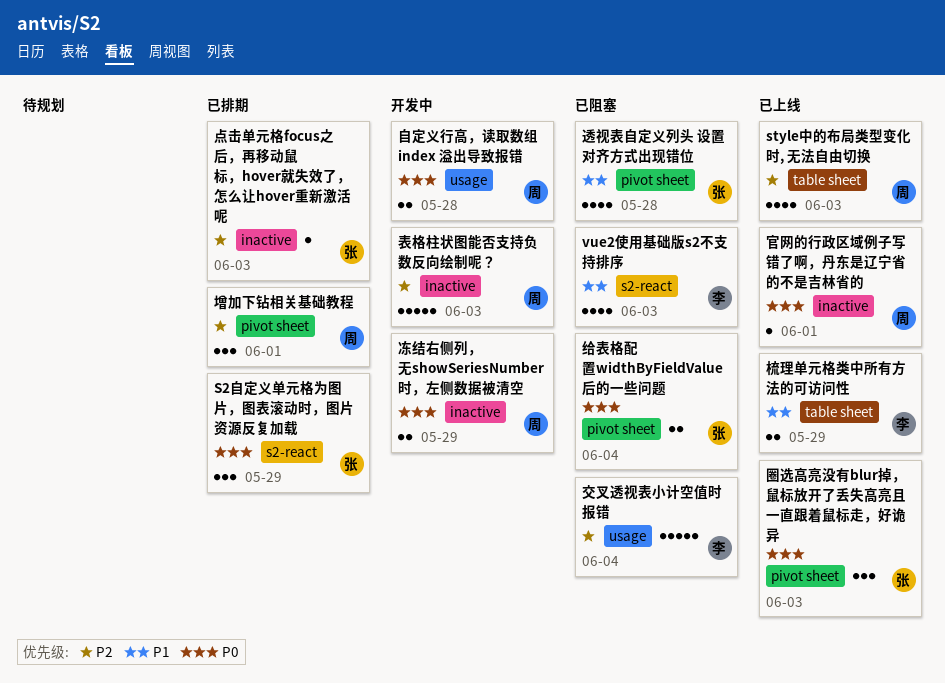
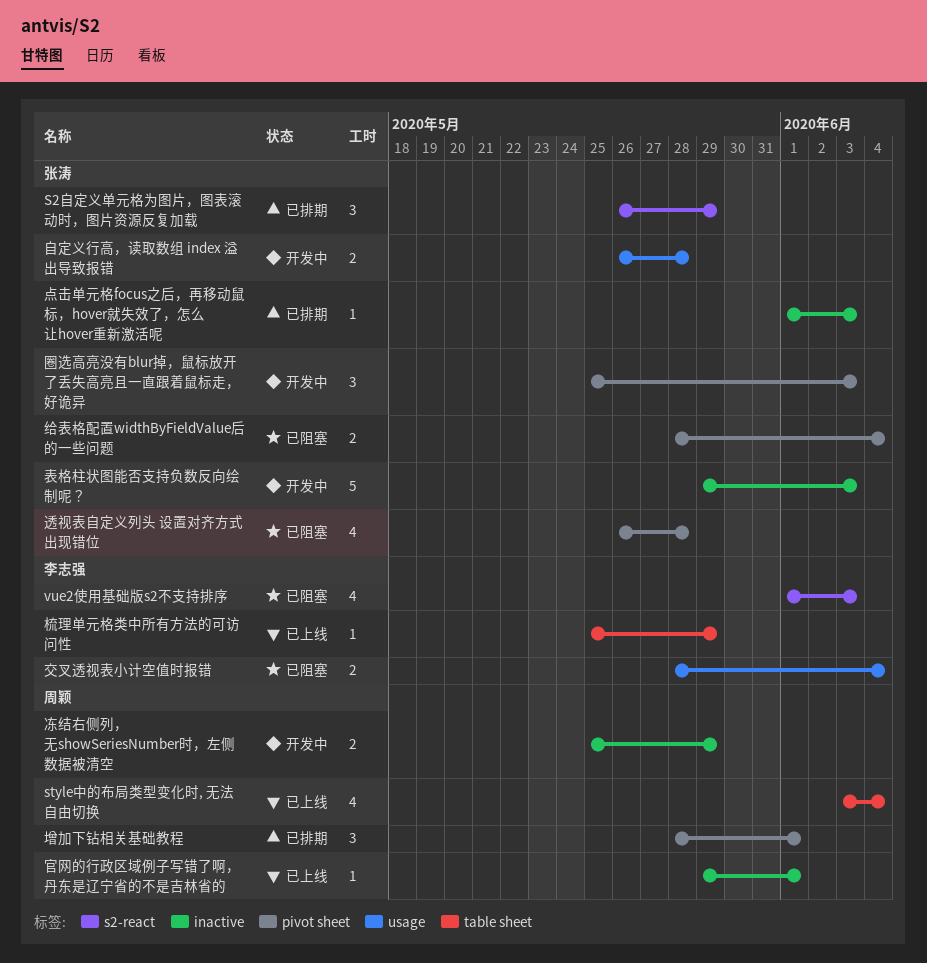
style中的布局类型变化时, 无法自由切换, due: Jun 3 -> Jun 4
交叉透视表小计空值时报错, estimate: 5 -> 2
圈选高亮没有blur掉，鼠标放开了丢失高亮且一直跟着鼠标走，好诡异, status: 已上线 -> 开发中
梳理单元格类中所有方法的可访问性, estimate: 2 -> 1
自定义行高，读取数组 index 溢出导致报错, owner: 周颖 -> 张涛
表格柱状图能否支持负数反向绘制呢？, owner: 周颖 -> 张涛

